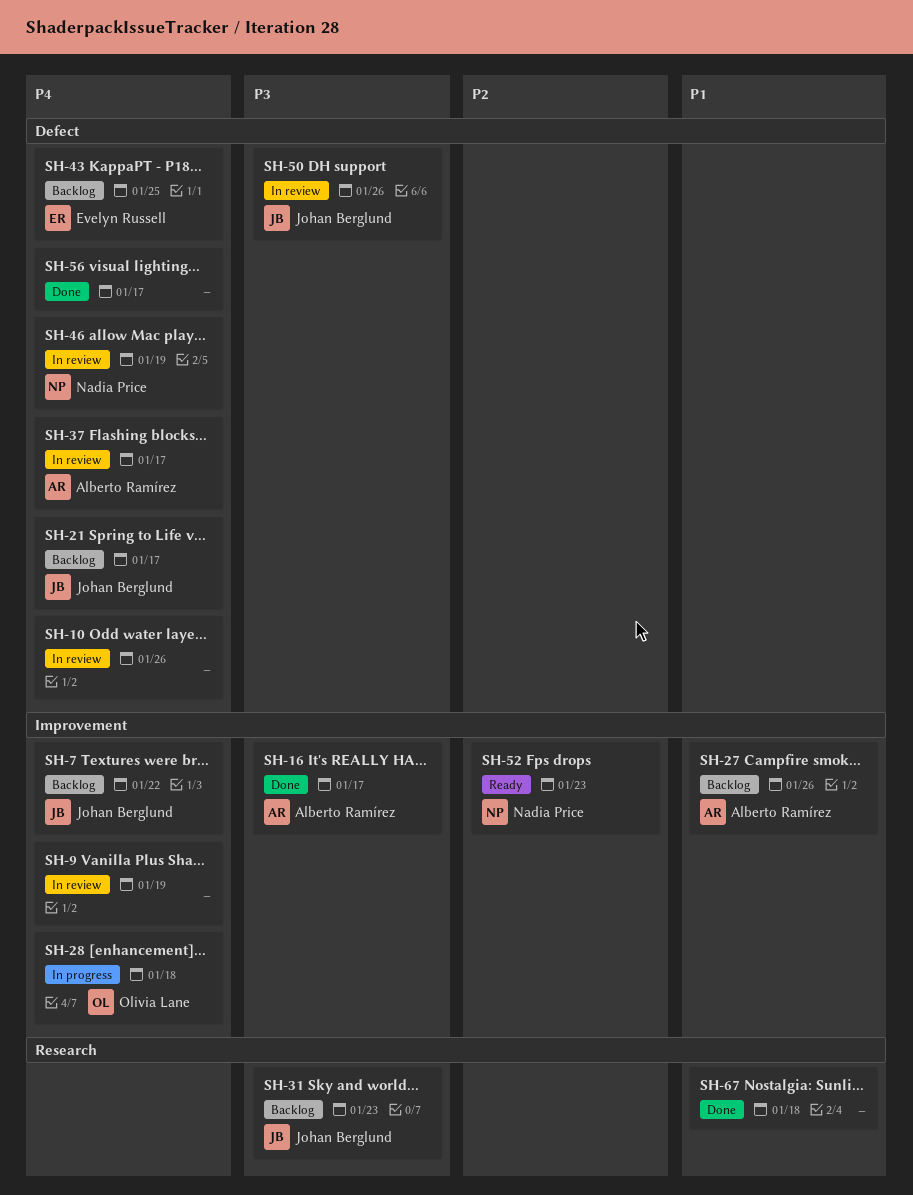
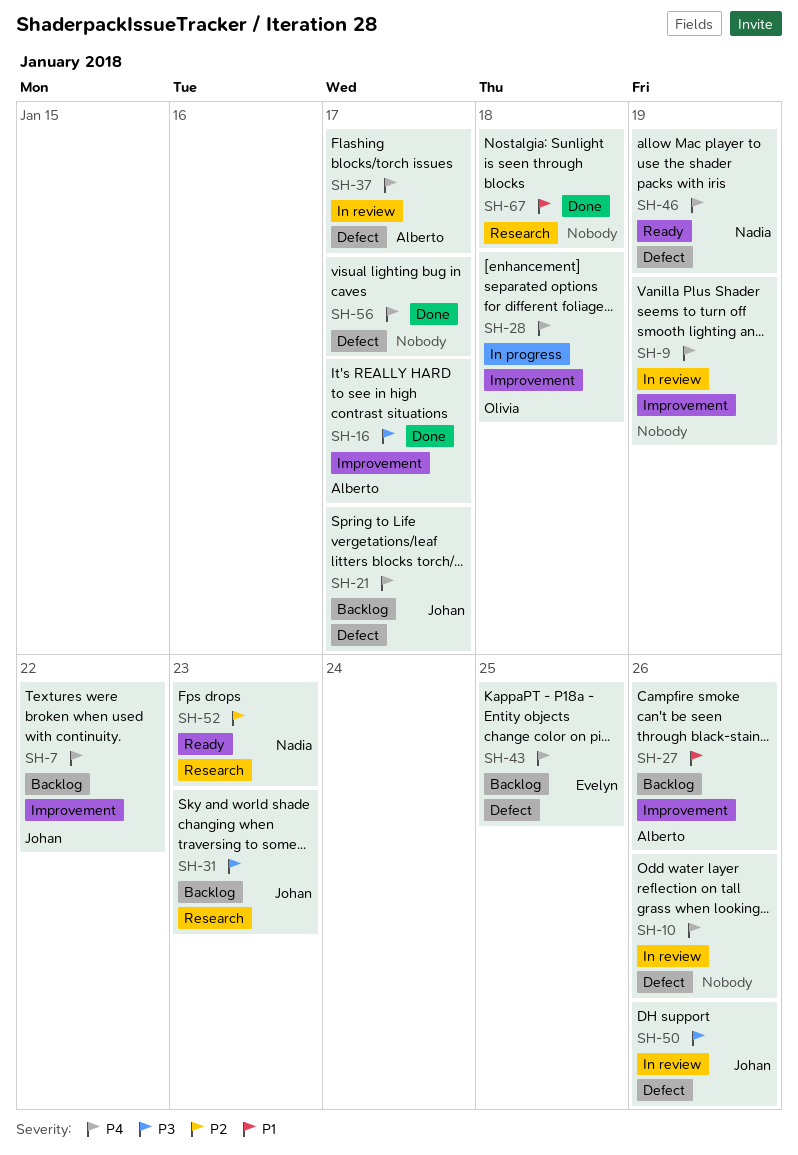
SH-46, status: In review -> Ready
SH-52, label: Improvement -> Research

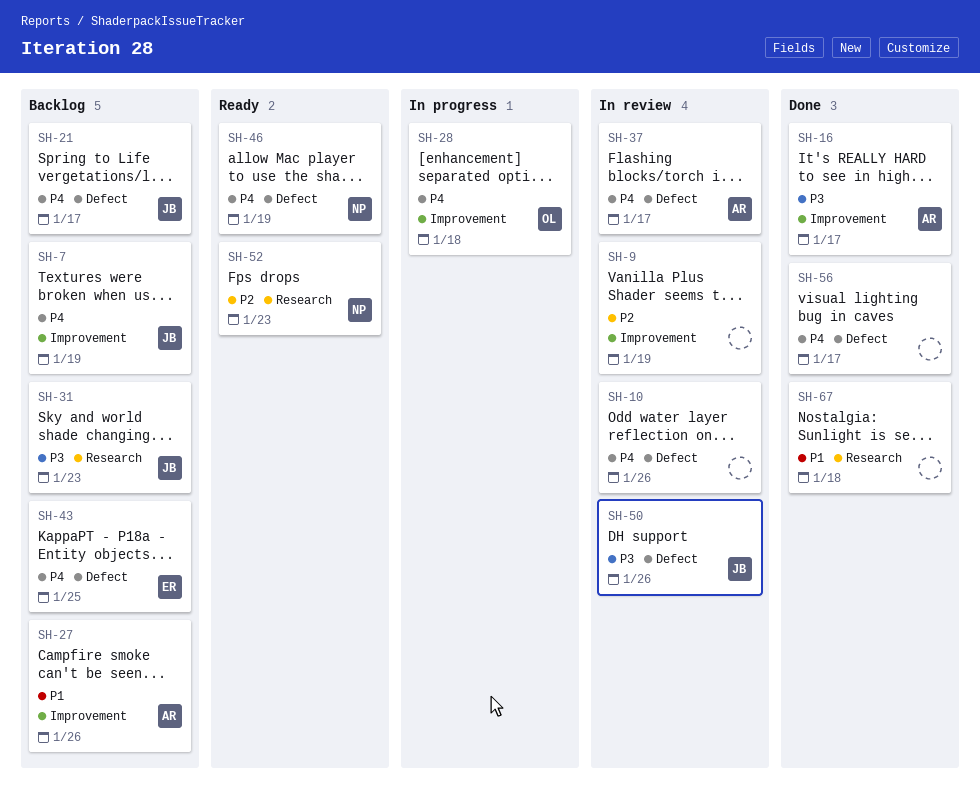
SH-7, due: Jan 22 -> Jan 19
SH-9, priority: P4 -> P2

